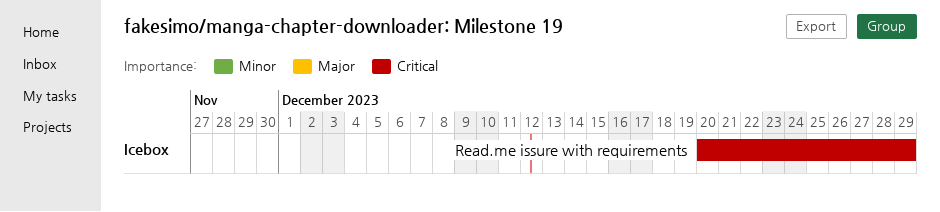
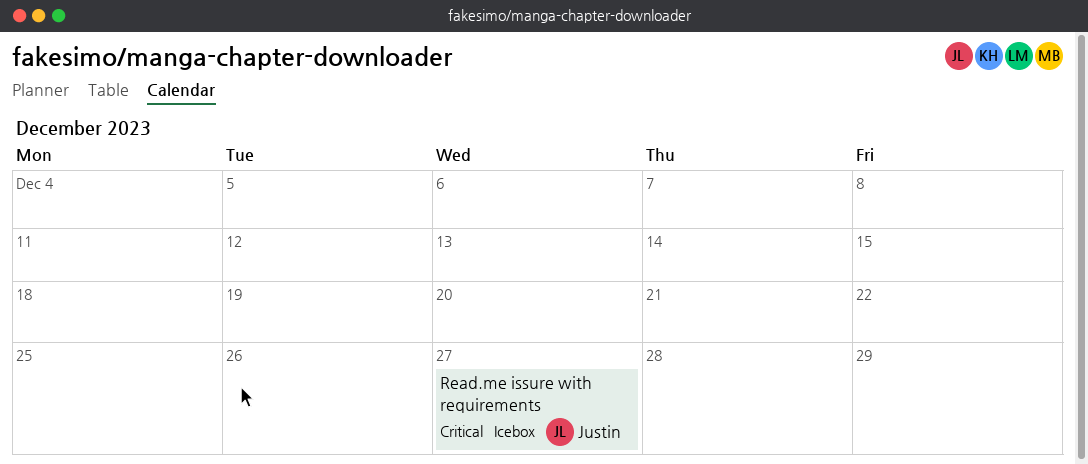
Read.me issure with requirements, due: Dec 29 -> Dec 27

